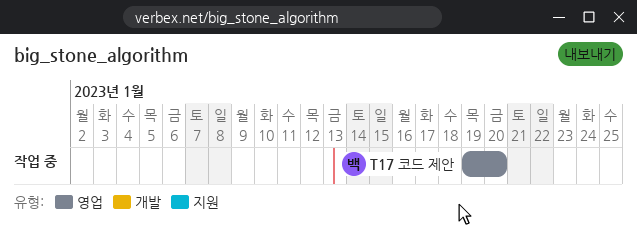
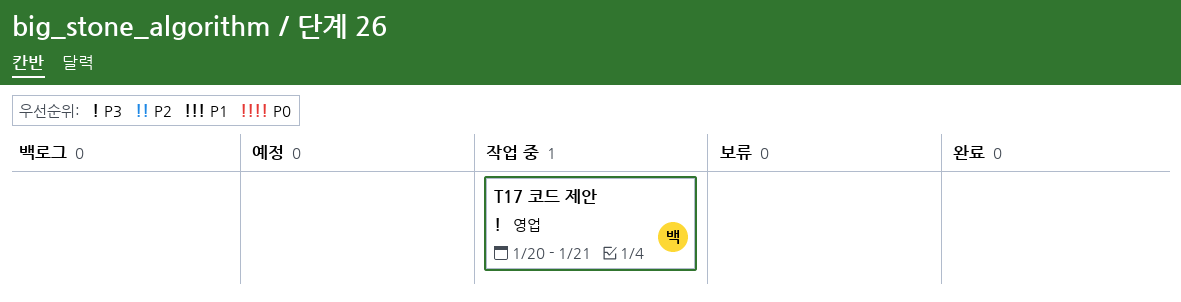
T17, start: Jan 19 -> Jan 20
T17, due: Jan 20 -> Jan 21

